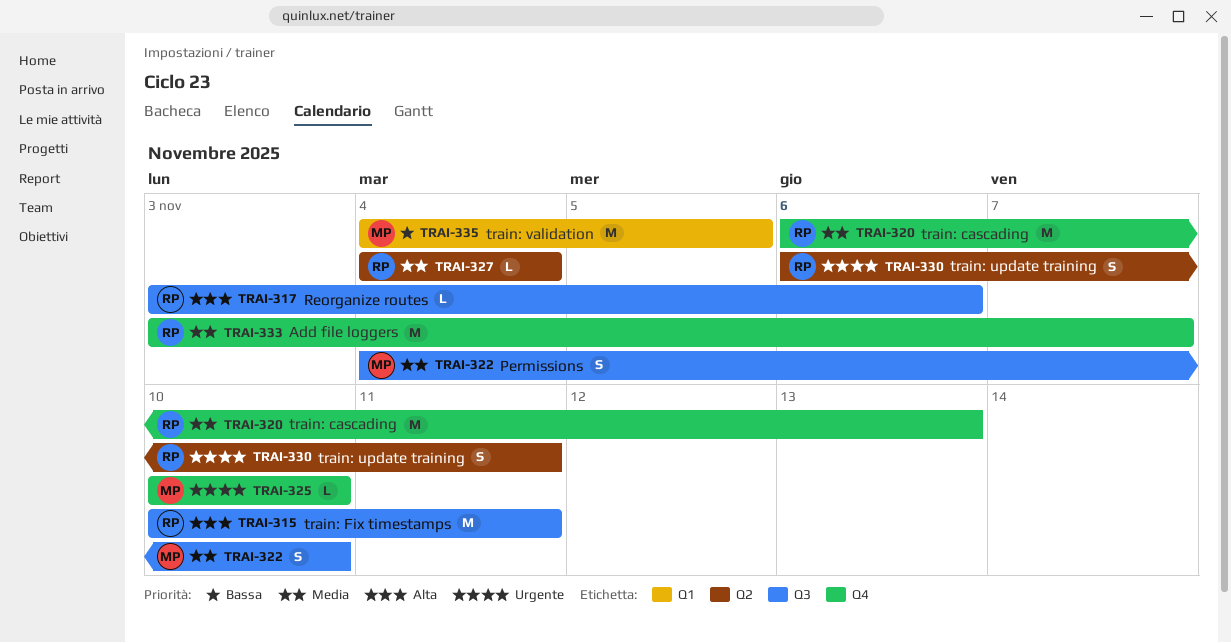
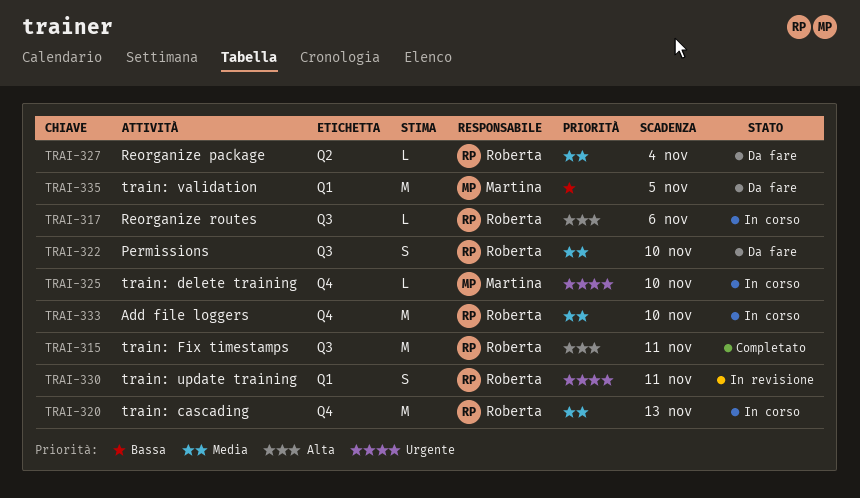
TRAI-322, owner: Martina -> Roberta
TRAI-330, label: Q2 -> Q1
TRAI-333, due: Nov 7 -> Nov 10

